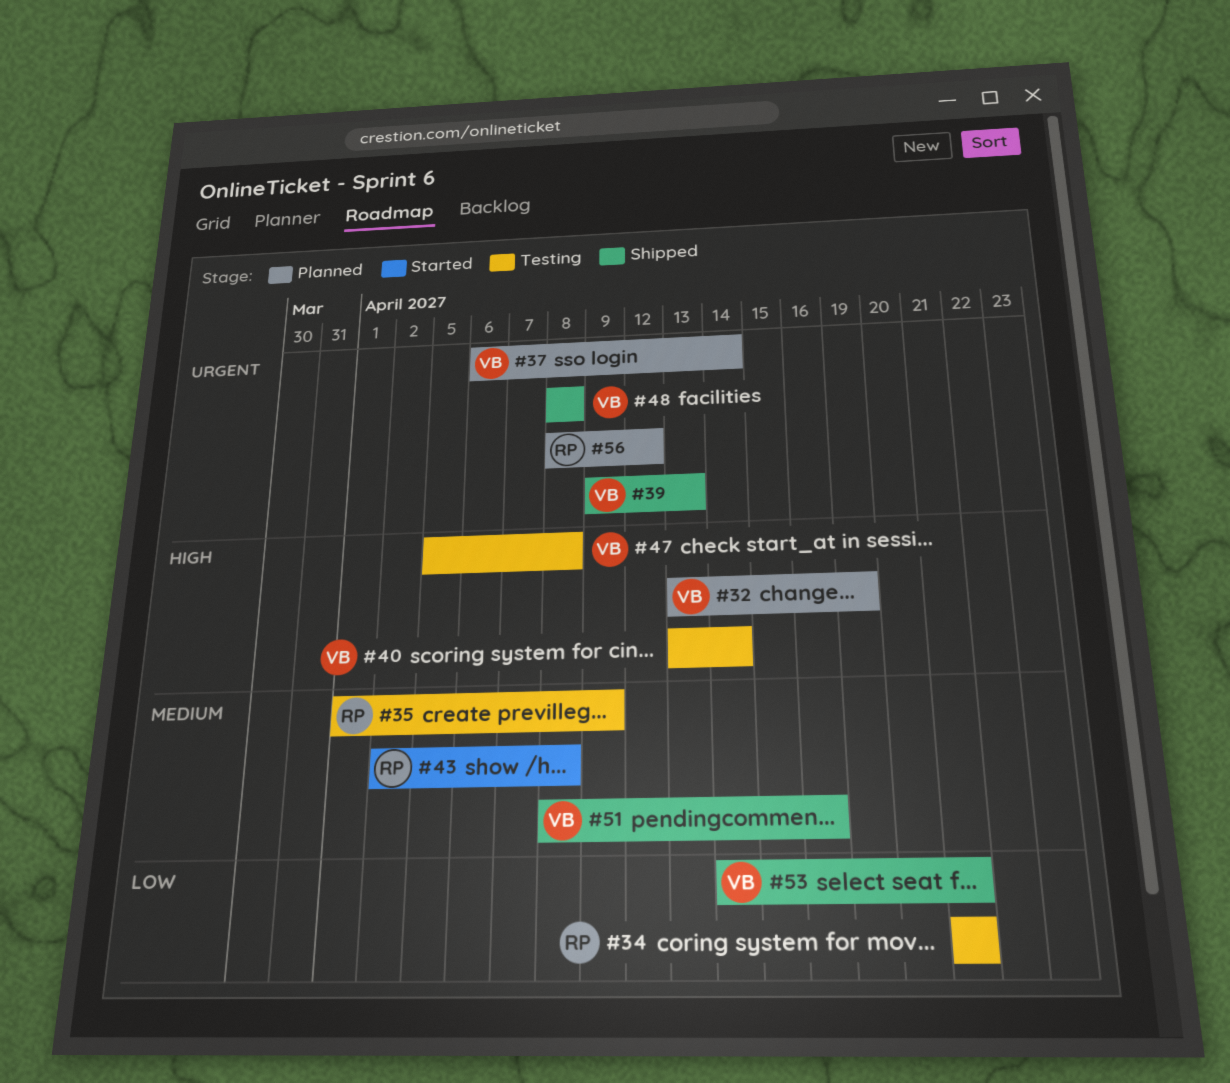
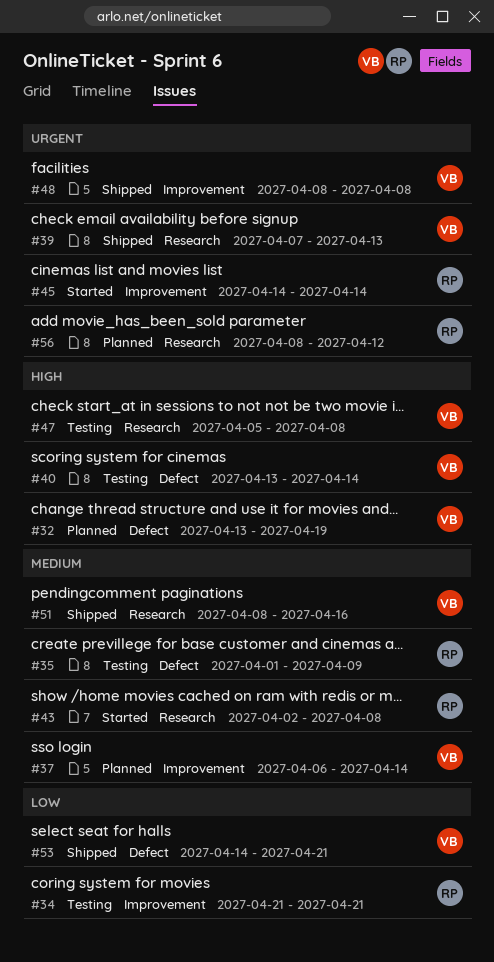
#37, priority: Urgent -> Medium
#39, start: Apr 9 -> Apr 7
#45: none -> present

